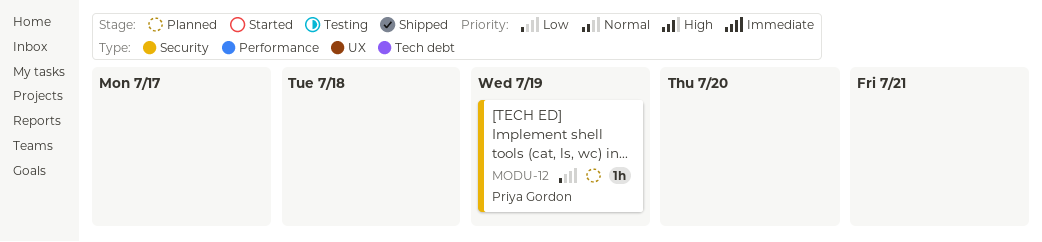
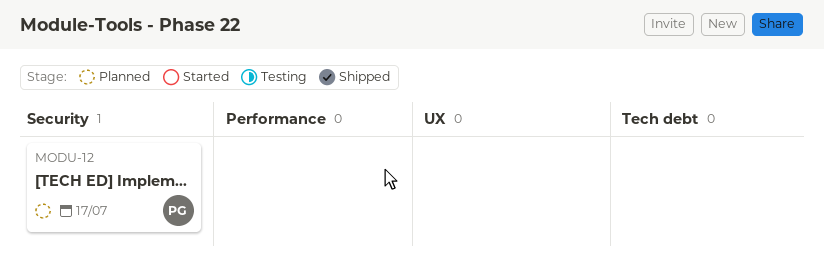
MODU-12, due: Jul 19 -> Jul 17

